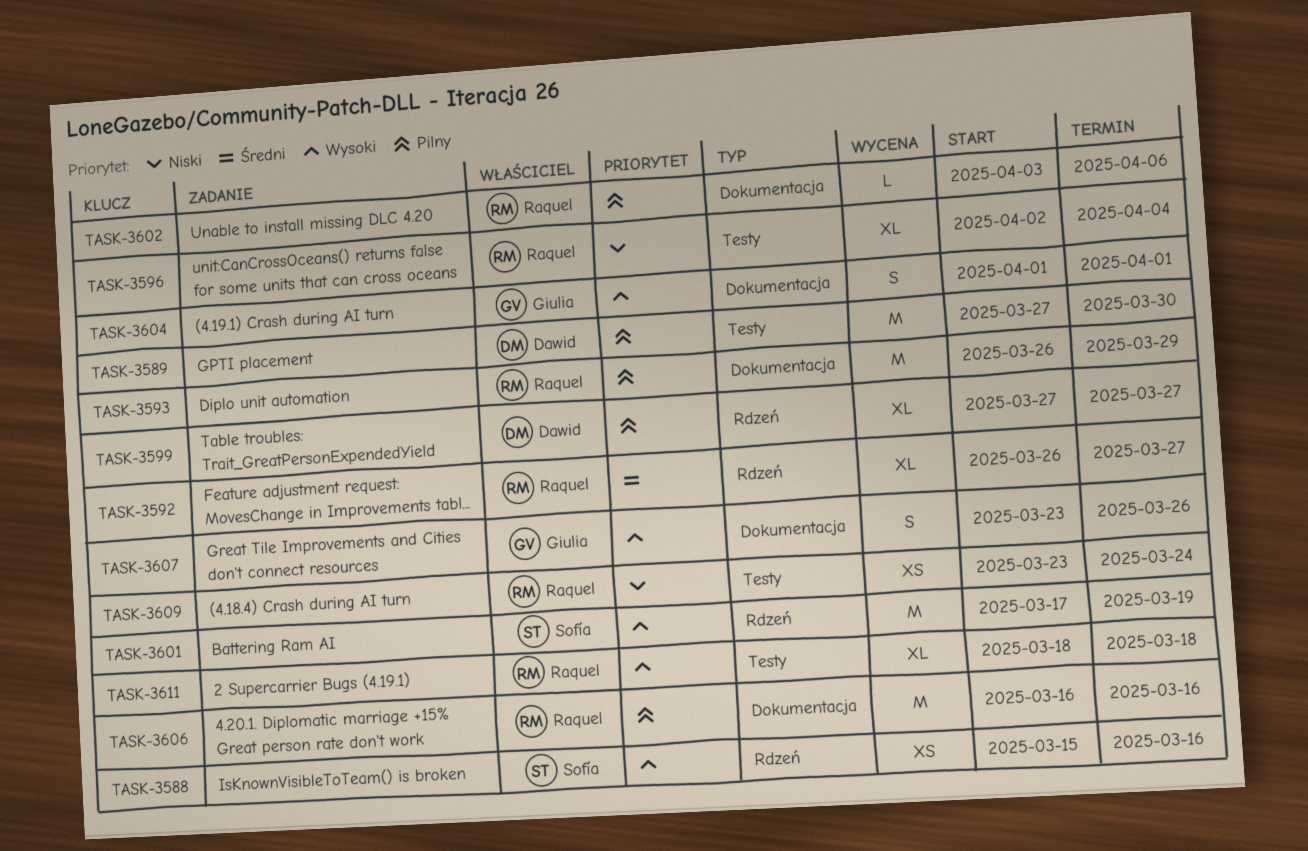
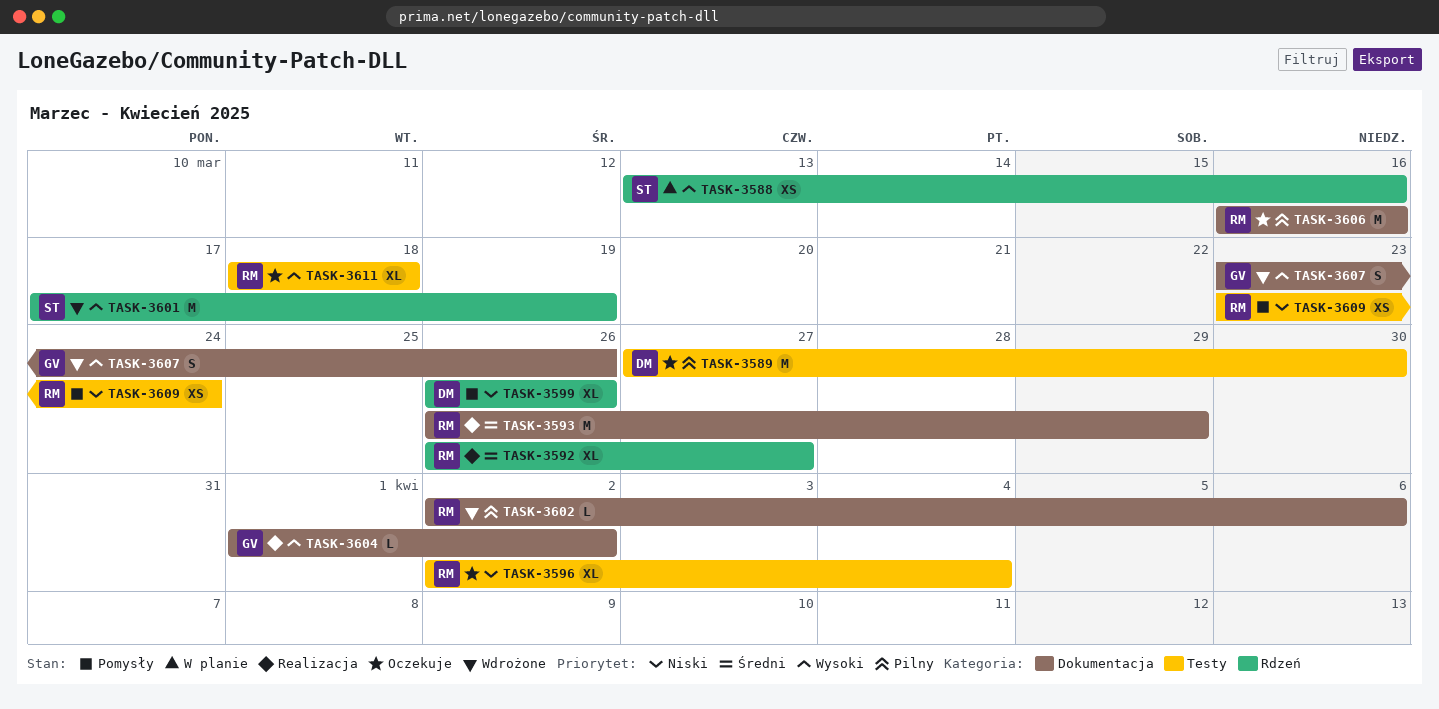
TASK-3588, start: Mar 15 -> Mar 13
TASK-3593, priority: Pilny -> Średni
TASK-3599, priority: Pilny -> Niski
TASK-3599, start: Mar 27 -> Mar 26
TASK-3599, due: Mar 27 -> Mar 26
TASK-3602, start: Apr 3 -> Apr 2
TASK-3604, estimate: S -> L
TASK-3604, due: Apr 1 -> Apr 2

